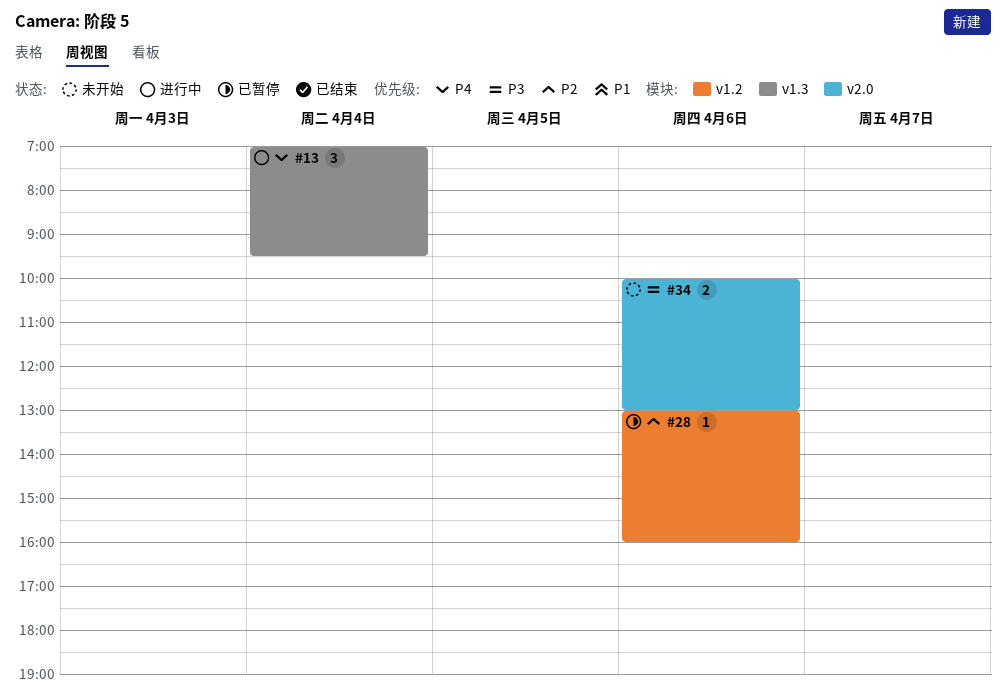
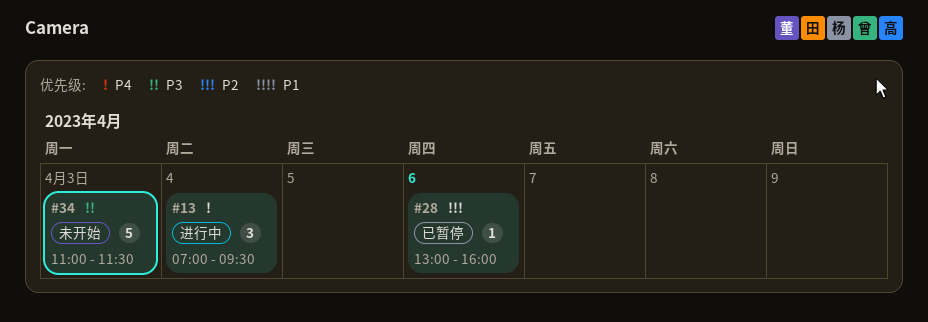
#34, estimate: 2 -> 5
#34, day: Apr 6 -> Apr 3
#34, begins: 10:00 -> 11:00
#34, ends: 13:00 -> 11:30

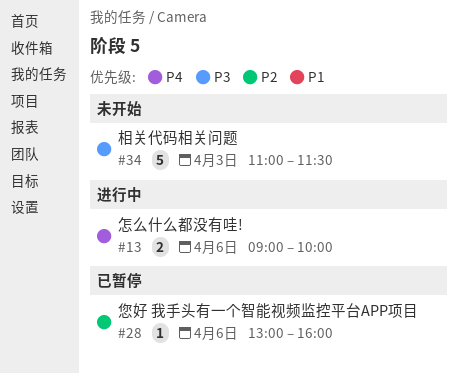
#13, estimate: 3 -> 2
#13, day: Apr 4 -> Apr 6
#13, begins: 07:00 -> 09:00
#13, ends: 09:30 -> 10:00

